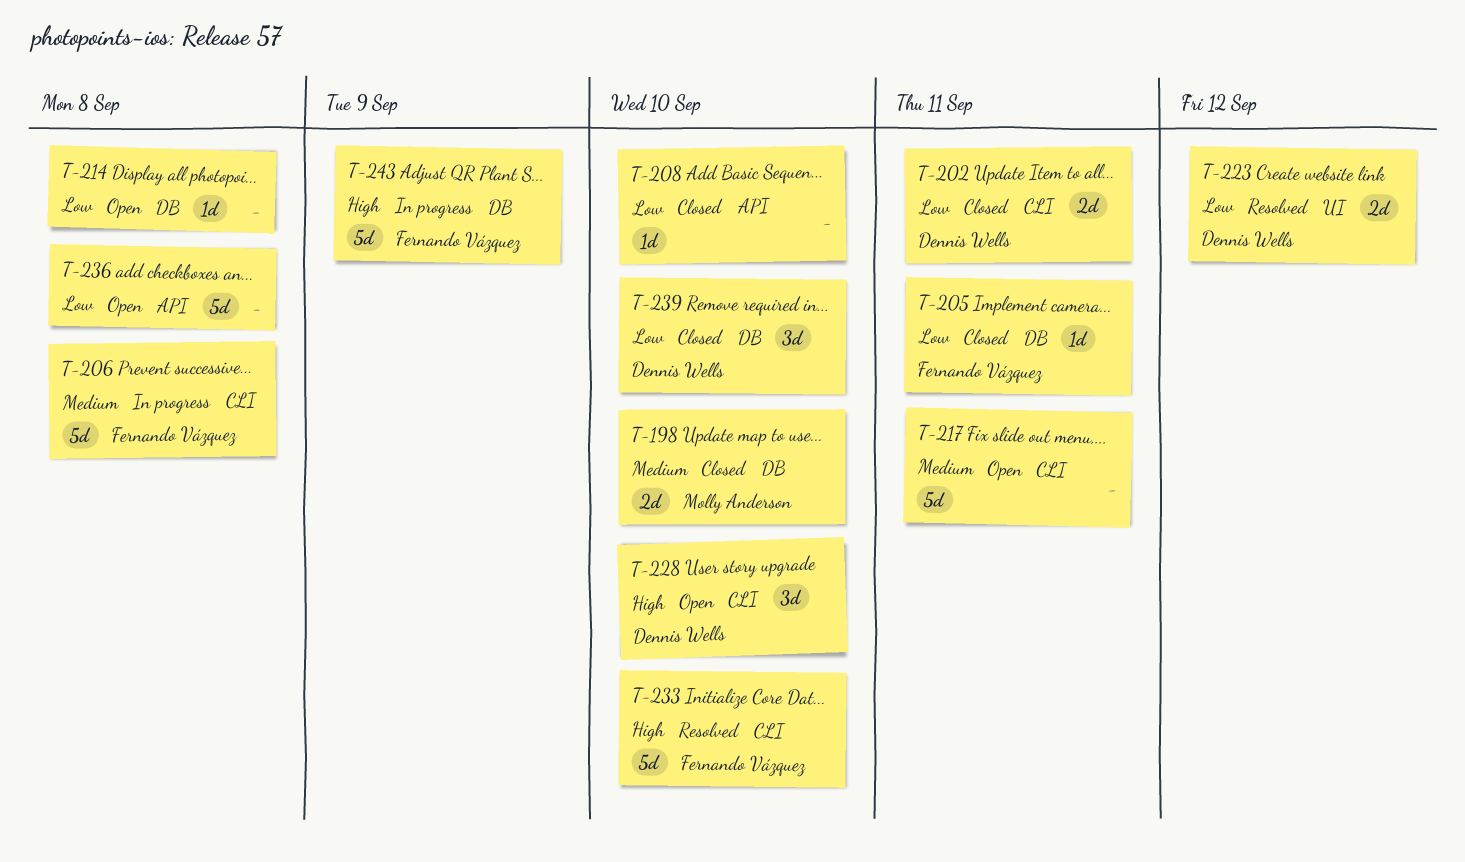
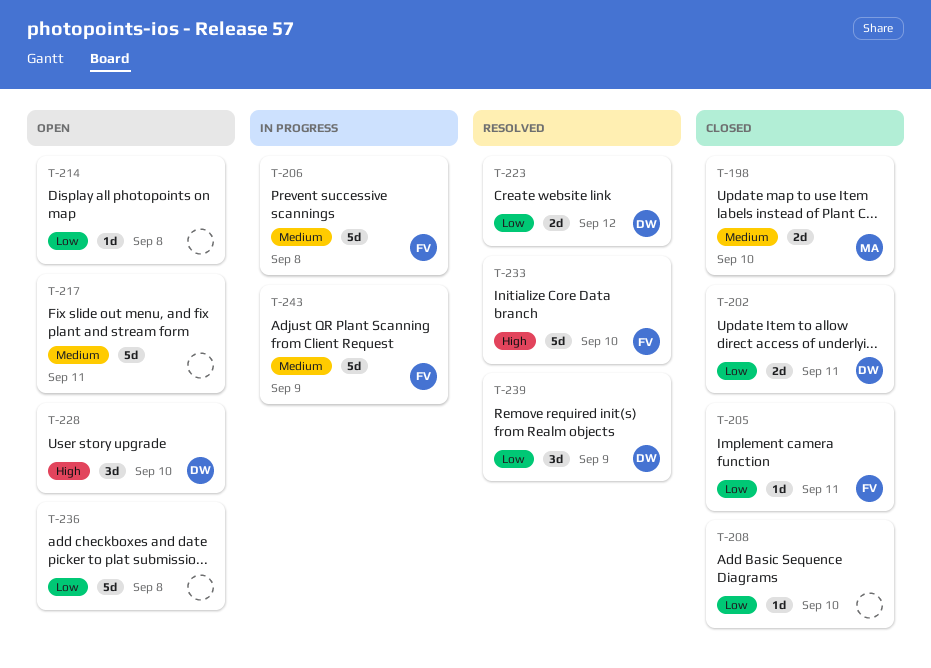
T-239, status: Closed -> Resolved
T-239, due: Sep 10 -> Sep 9
T-243, priority: High -> Medium

